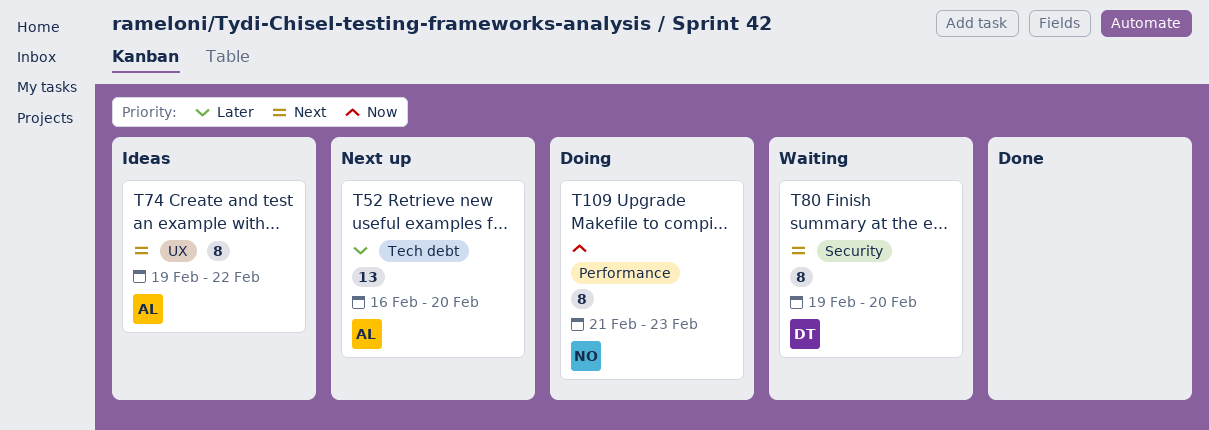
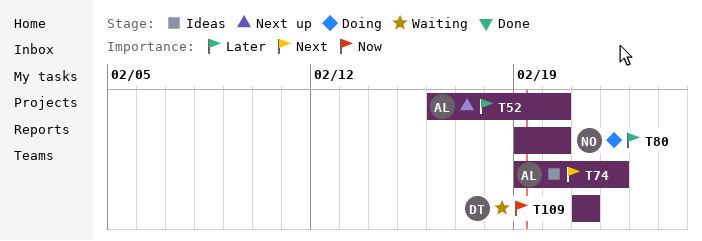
T80, status: Waiting -> Doing
T80, owner: DT -> NO
T80, priority: Next -> Later
T109, status: Doing -> Waiting
T109, owner: NO -> DT
T109, due: Feb 23 -> Feb 21

